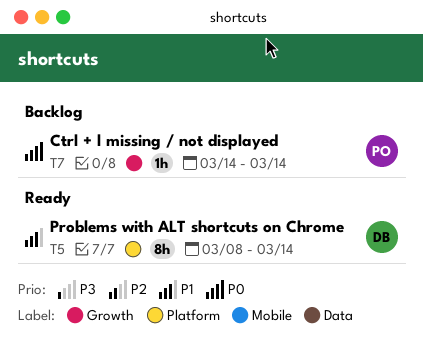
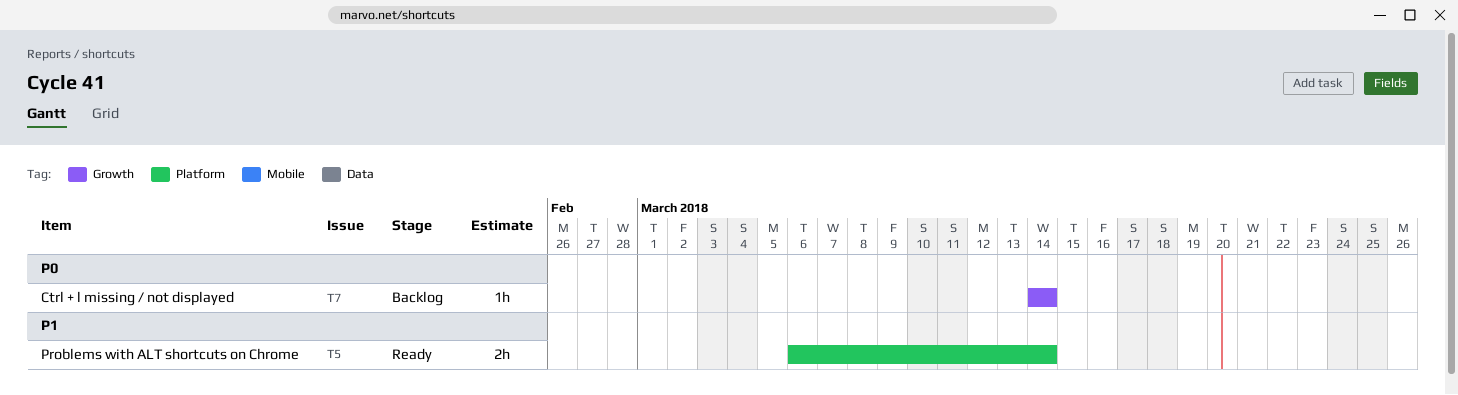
T5, estimate: 8h -> 2h
T5, start: Mar 8 -> Mar 6

